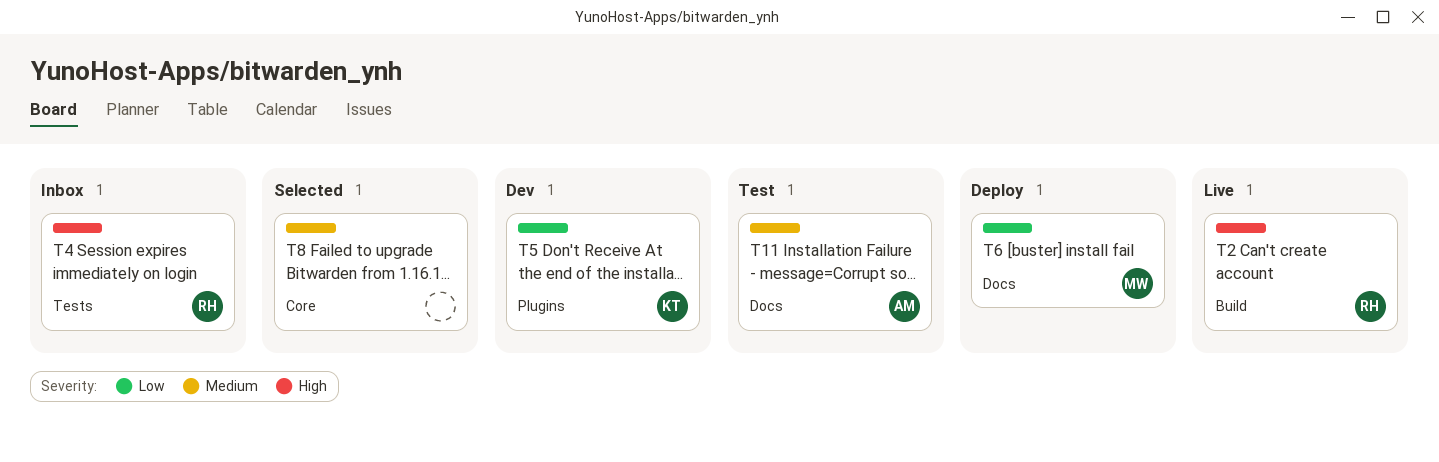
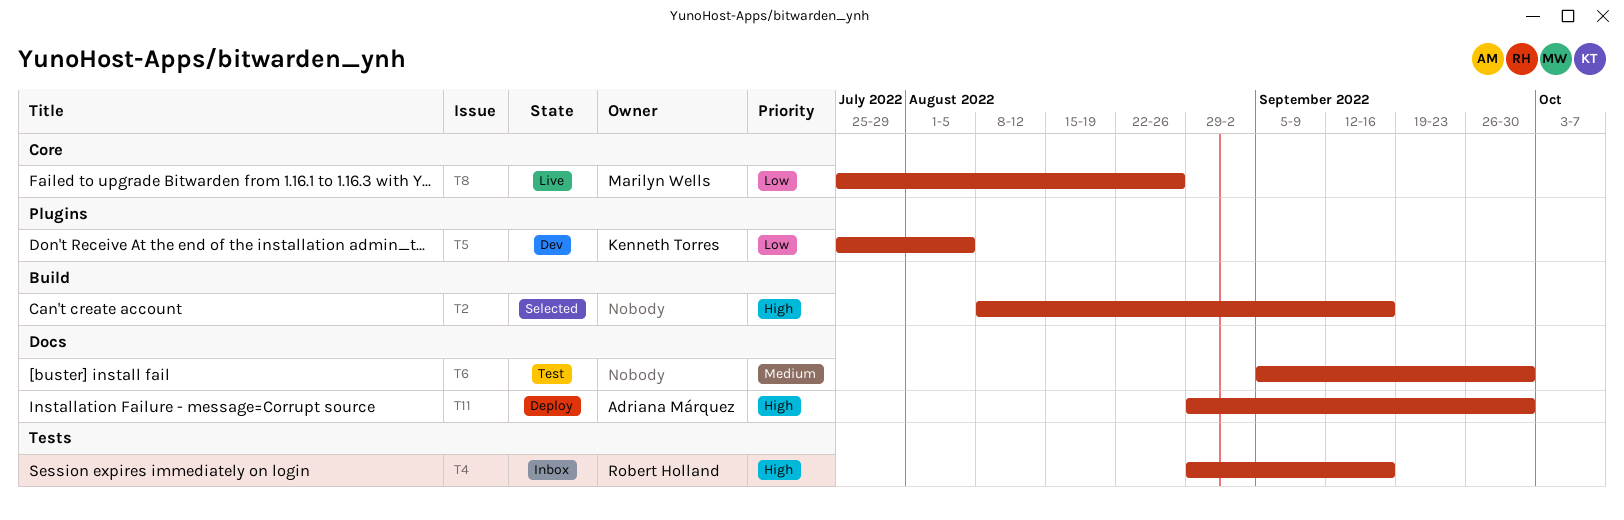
T2, status: Live -> Selected
T2, owner: Robert Holland -> none
T6, status: Deploy -> Test
T6, owner: Marilyn Wells -> none
T6, priority: Low -> Medium
T8, status: Selected -> Live
T8, owner: none -> Marilyn Wells
T8, priority: Medium -> Low
T11, status: Test -> Deploy
T11, priority: Medium -> High

